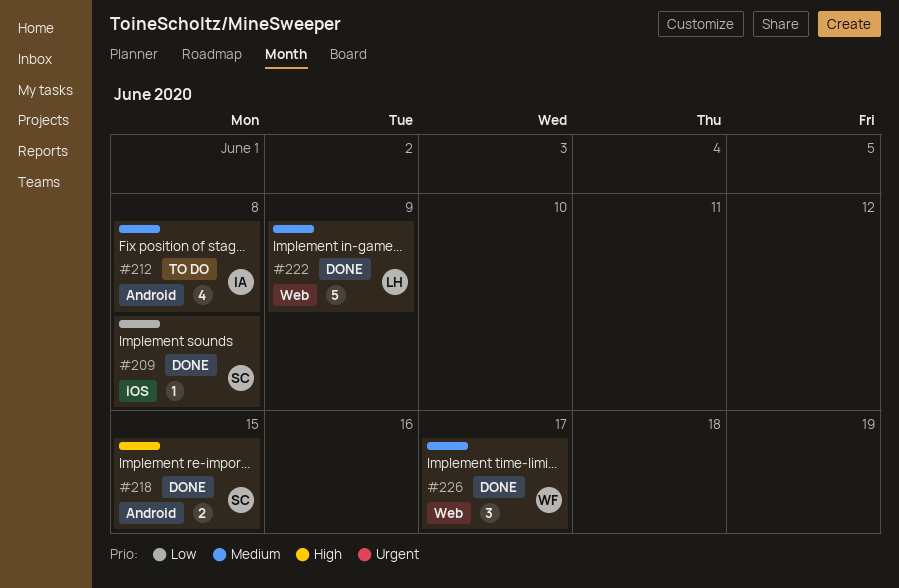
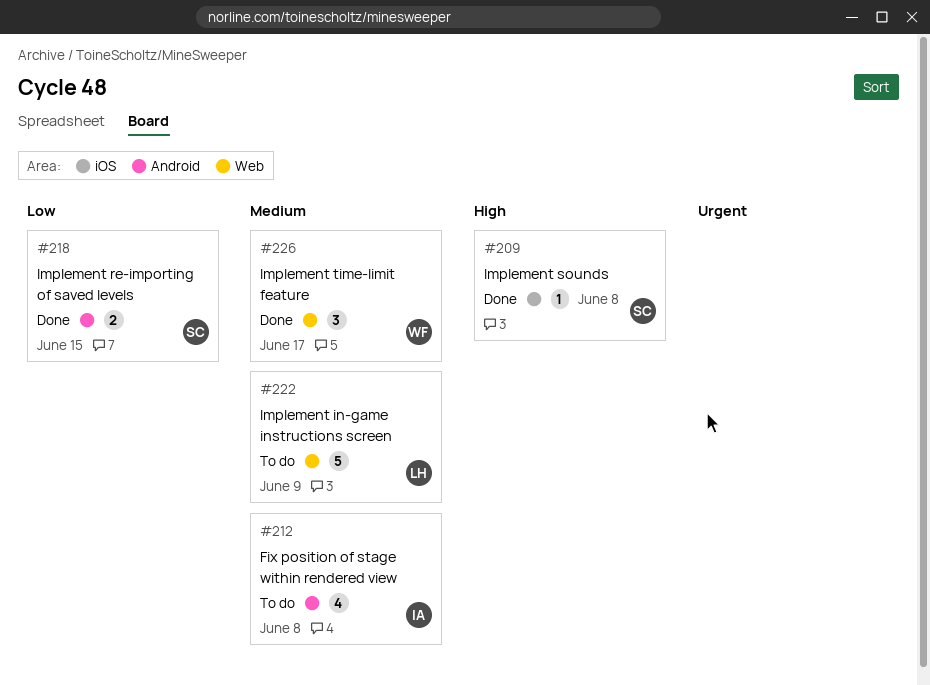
#209, priority: Low -> High
#218, priority: High -> Low
#222, status: Done -> To do

